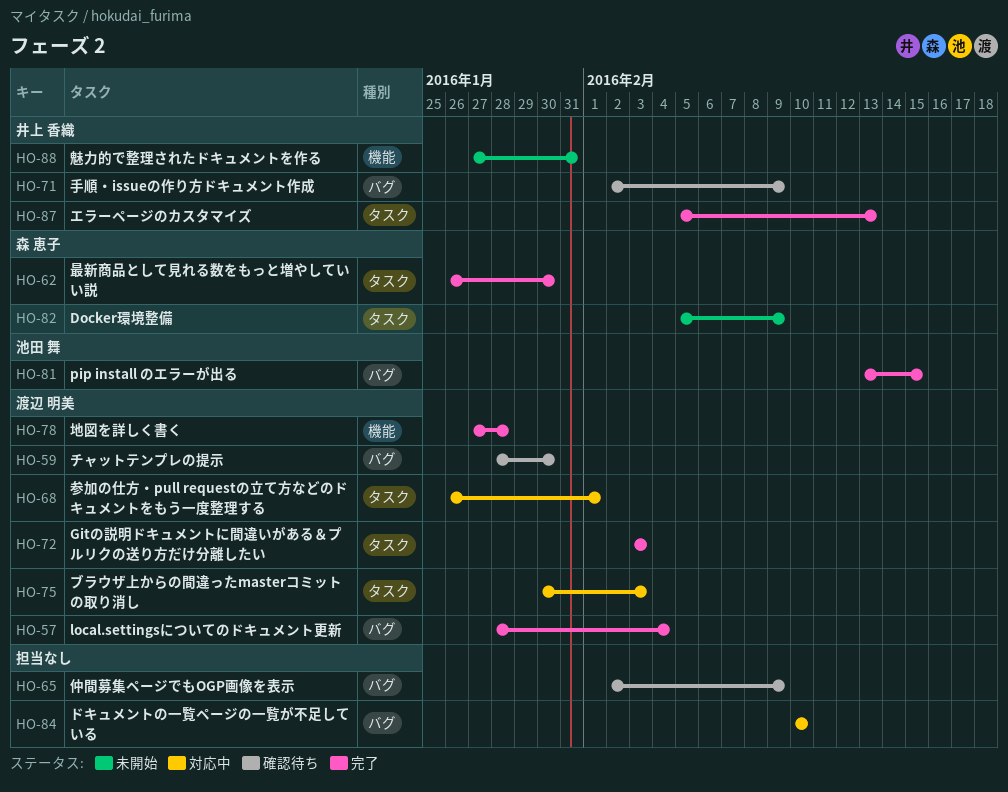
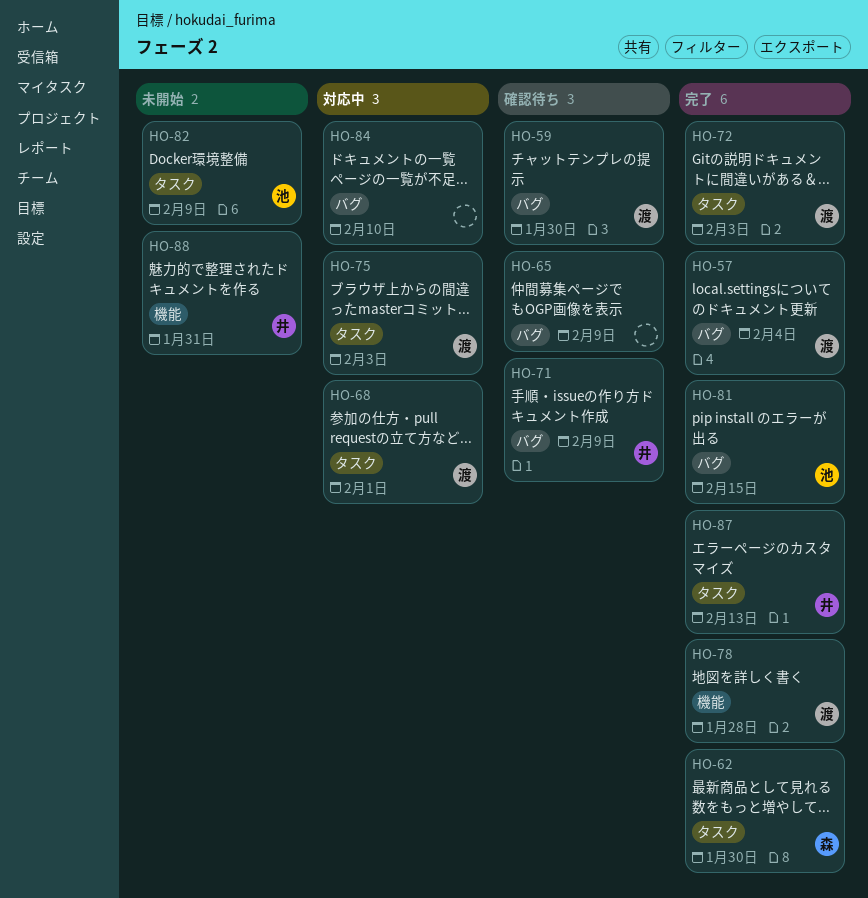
HO-82, owner: 森 恵子 -> 池田 舞

